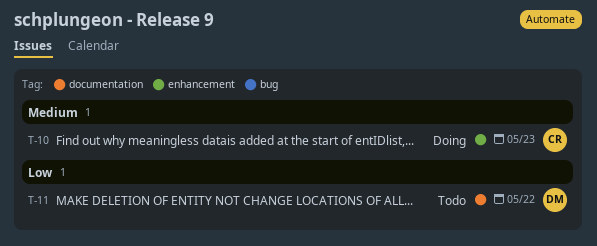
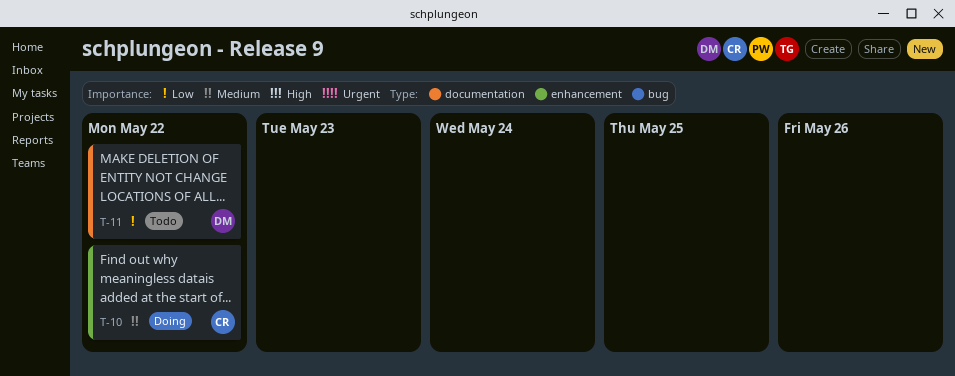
T-10, due: May 23 -> May 22

